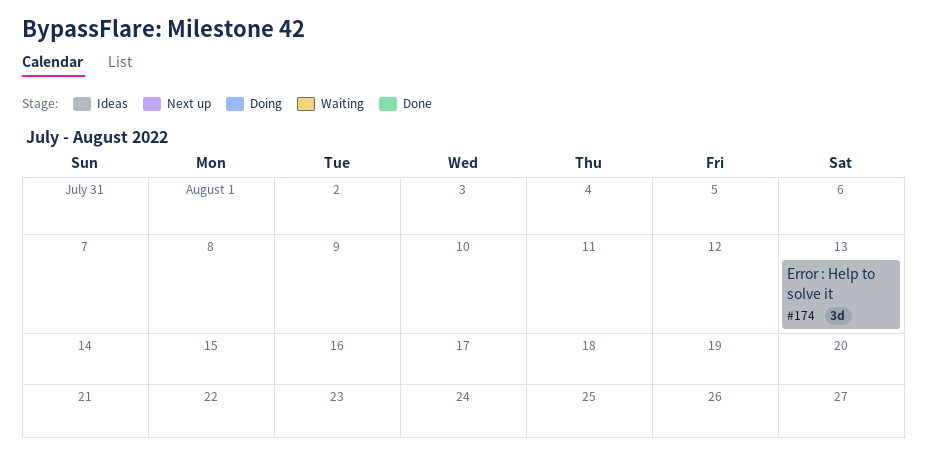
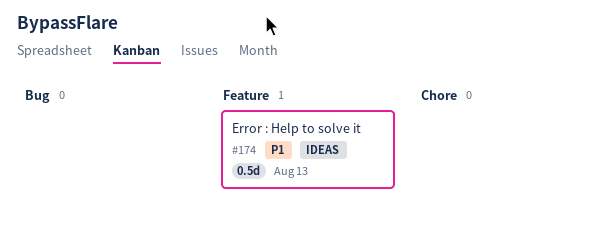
#174, estimate: 3d -> 0.5d

